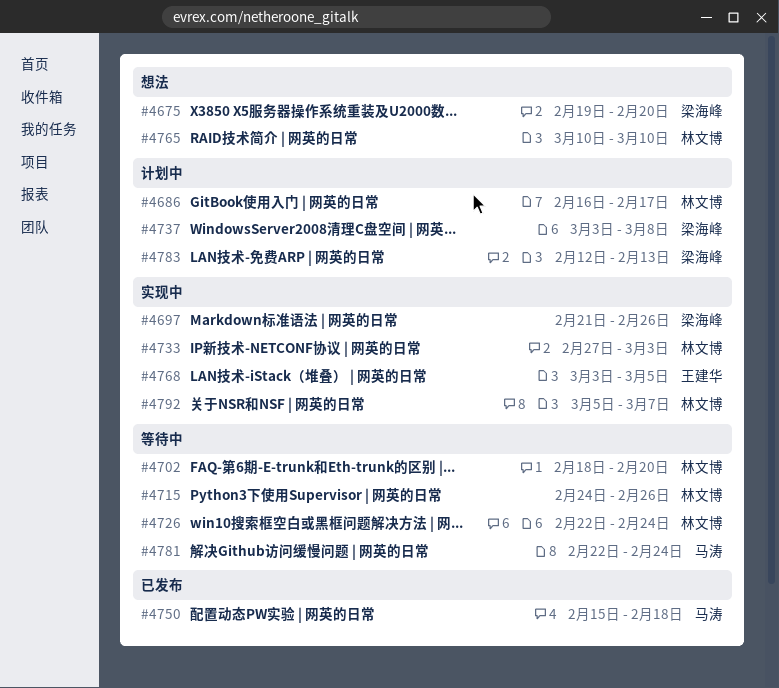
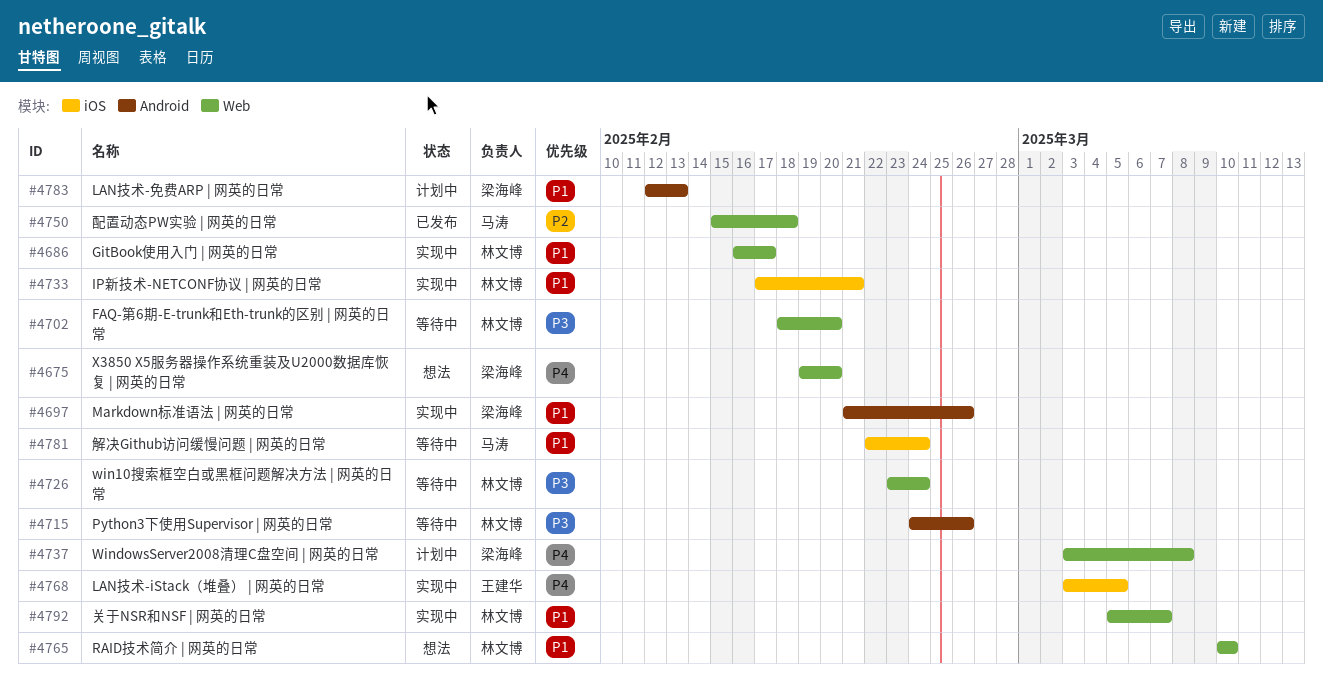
#4686, status: 计划中 -> 实现中
#4726, start: Feb 22 -> Feb 23
#4733, start: Feb 27 -> Feb 17
#4733, due: Mar 3 -> Feb 21

